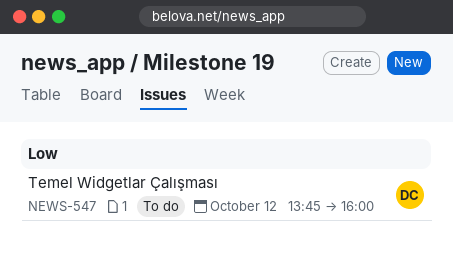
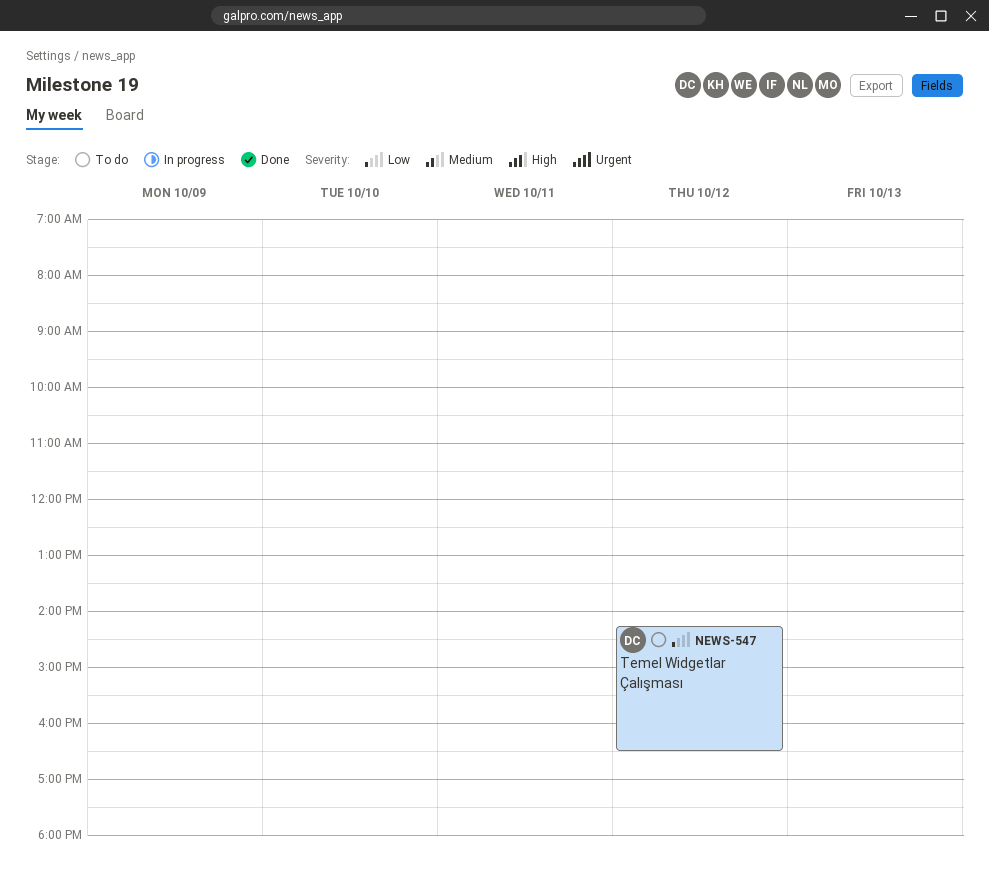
NEWS-547, begins: 13:45 -> 14:15
NEWS-547, ends: 16:00 -> 16:30

